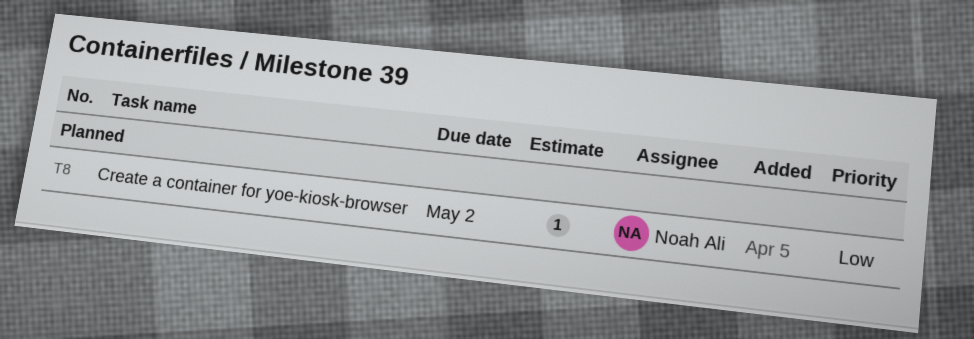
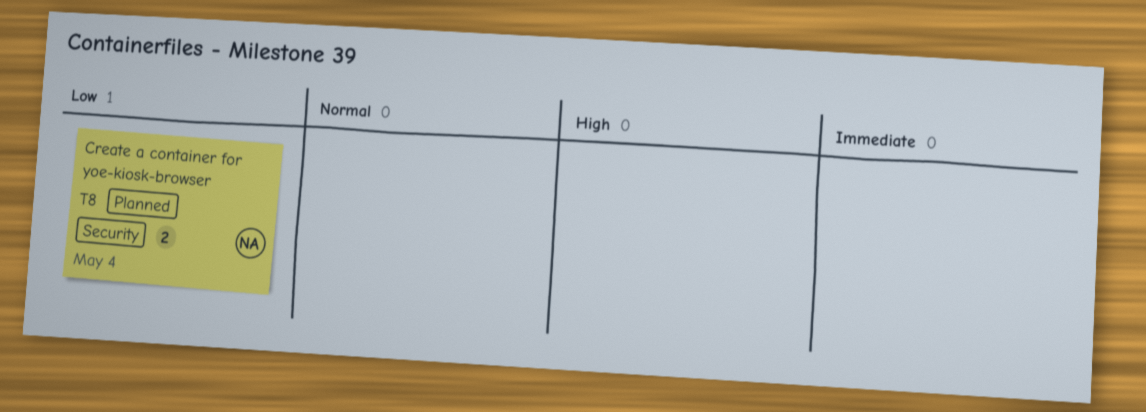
T8, estimate: 1 -> 2
T8, due: May 2 -> May 4

